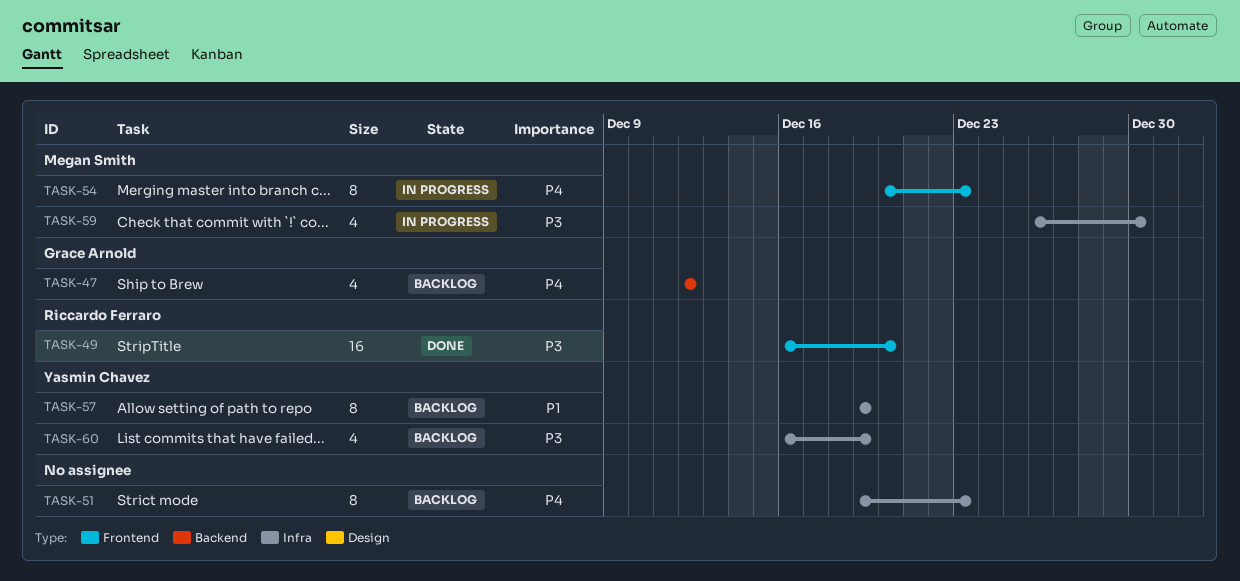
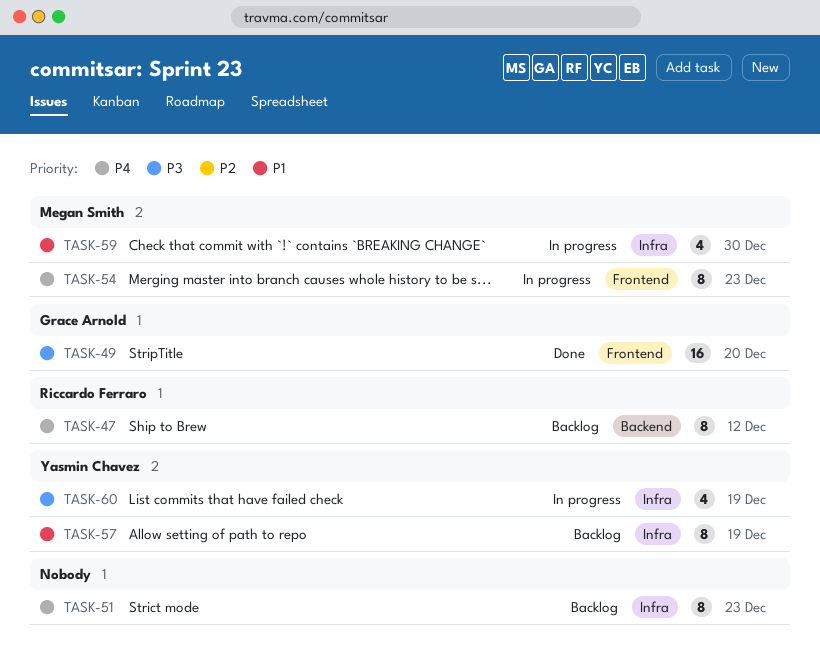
TASK-47, owner: Grace Arnold -> Riccardo Ferraro
TASK-47, estimate: 4 -> 8
TASK-49, owner: Riccardo Ferraro -> Grace Arnold
TASK-59, priority: P3 -> P1
TASK-60, status: Backlog -> In progress

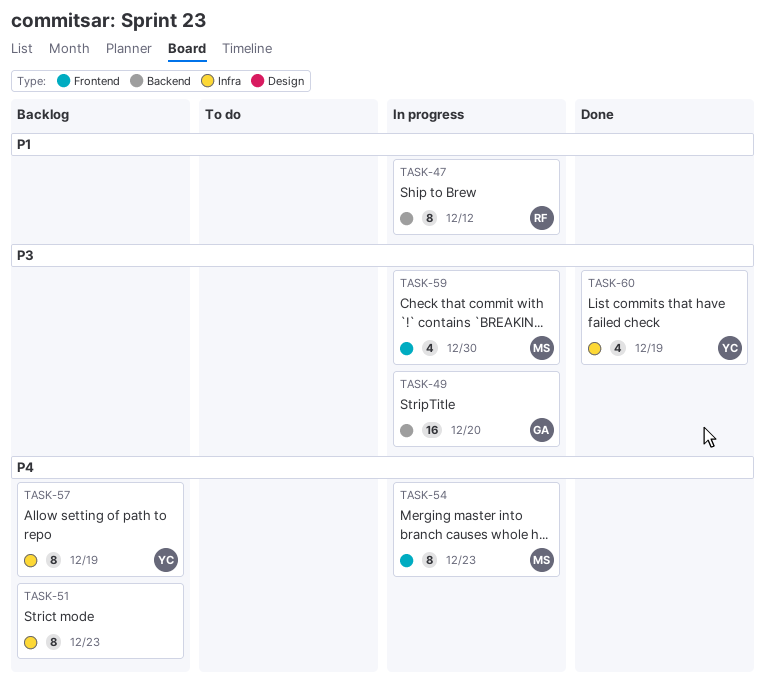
TASK-47, status: Backlog -> In progress
TASK-47, priority: P4 -> P1
TASK-49, status: Done -> In progress
TASK-49, label: Frontend -> Backend
TASK-57, priority: P1 -> P4
TASK-59, priority: P1 -> P3
TASK-59, label: Infra -> Frontend
TASK-60, status: In progress -> Done

